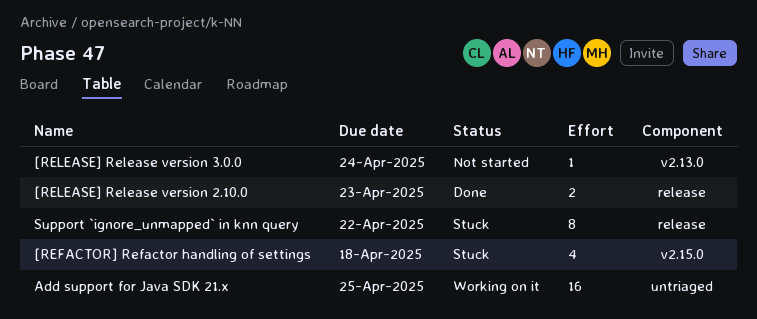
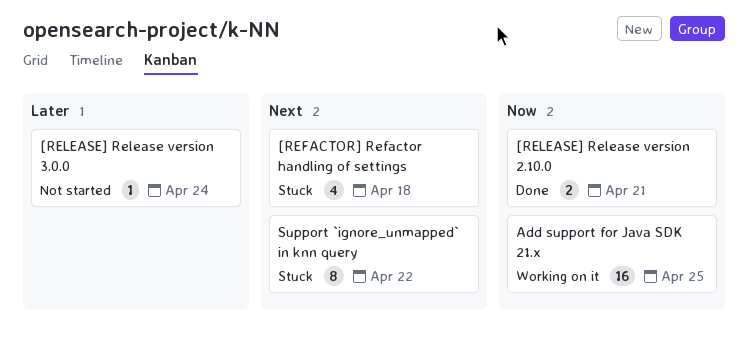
[RELEASE] Release version 2.10.0, due: Apr 23 -> Apr 21

